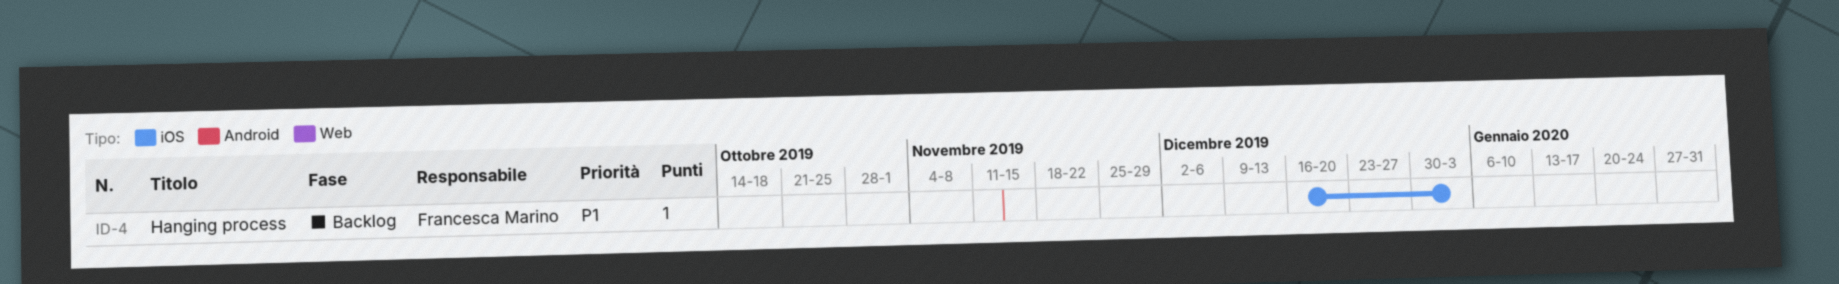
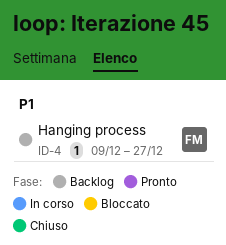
ID-4, start: Dec 16 -> Dec 9
ID-4, due: Jan 3 -> Dec 27

